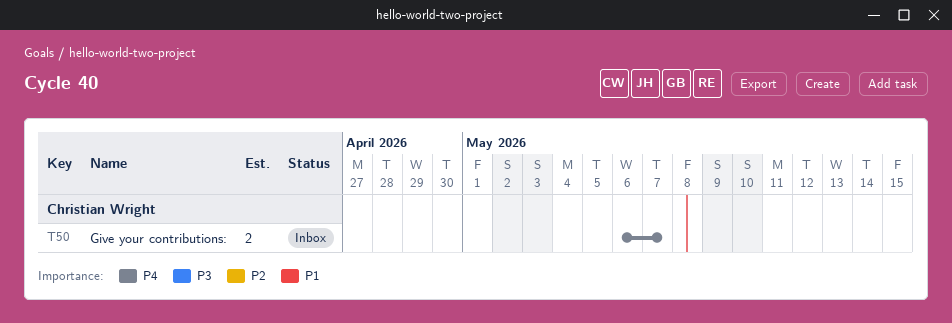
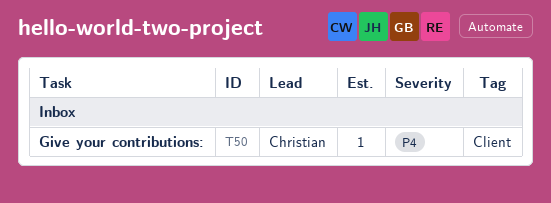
T50, estimate: 2 -> 1

